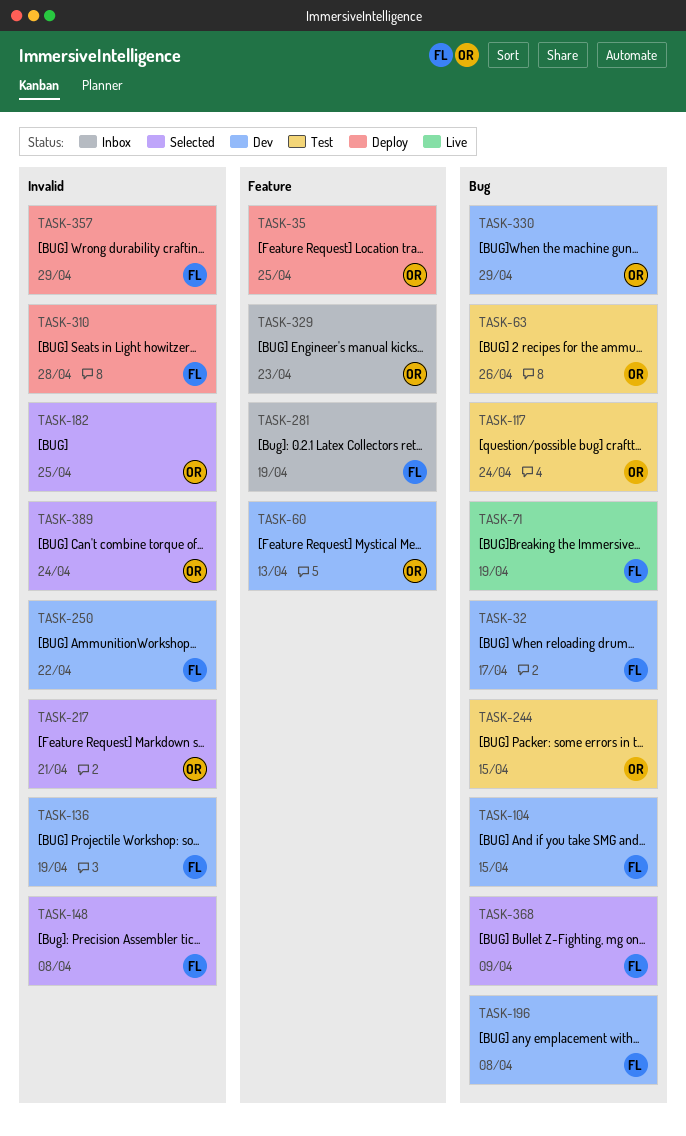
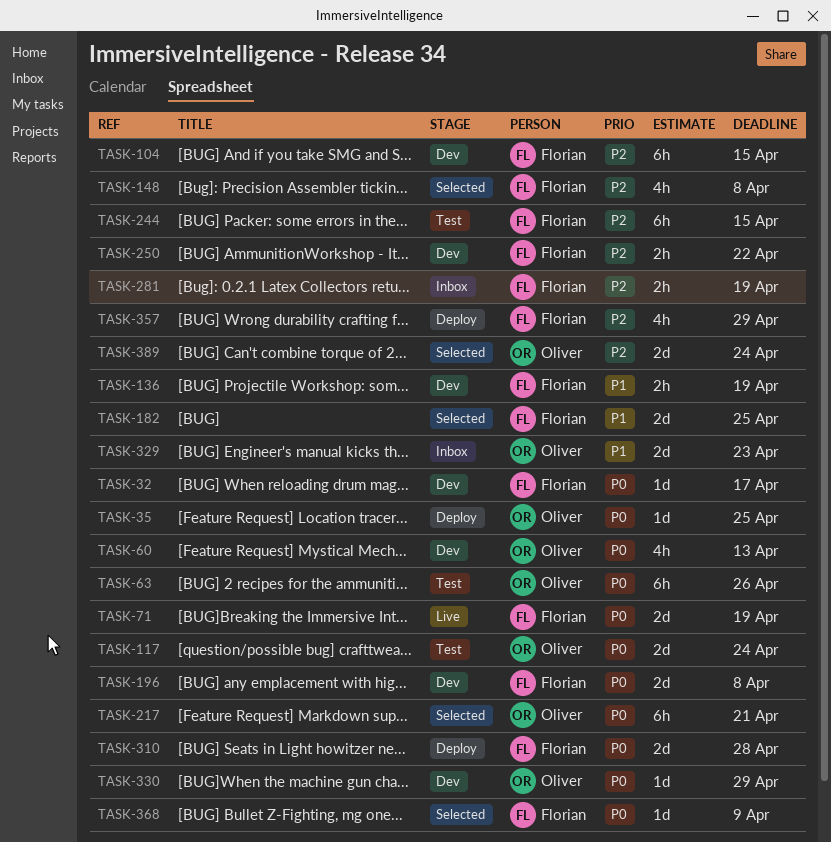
TASK-182, owner: Oliver -> Florian
TASK-244, owner: Oliver -> Florian

